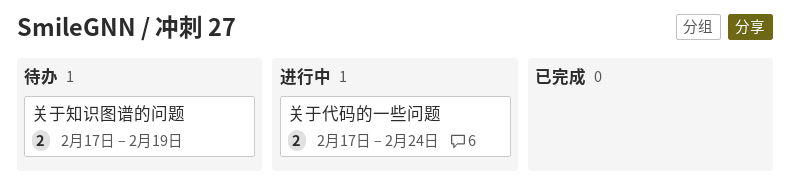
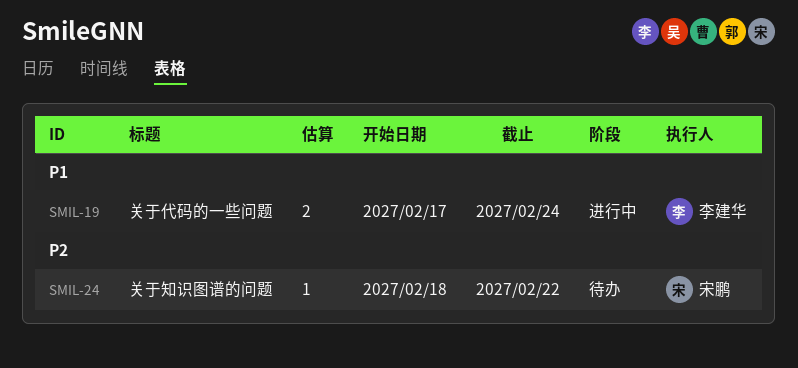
关于知识图谱的问题, estimate: 2 -> 1
关于知识图谱的问题, start: Feb 17 -> Feb 18
关于知识图谱的问题, due: Feb 19 -> Feb 22

